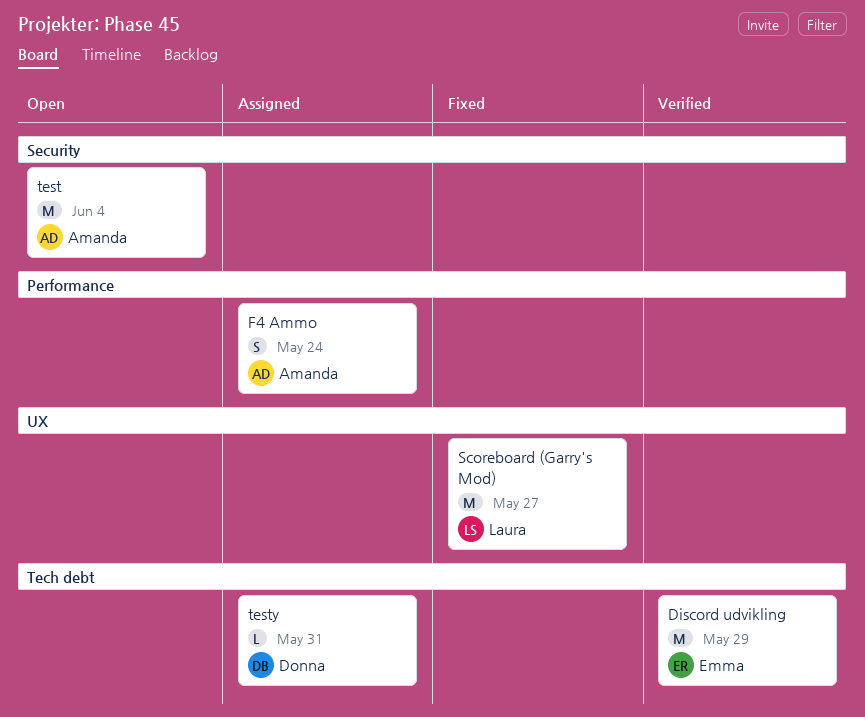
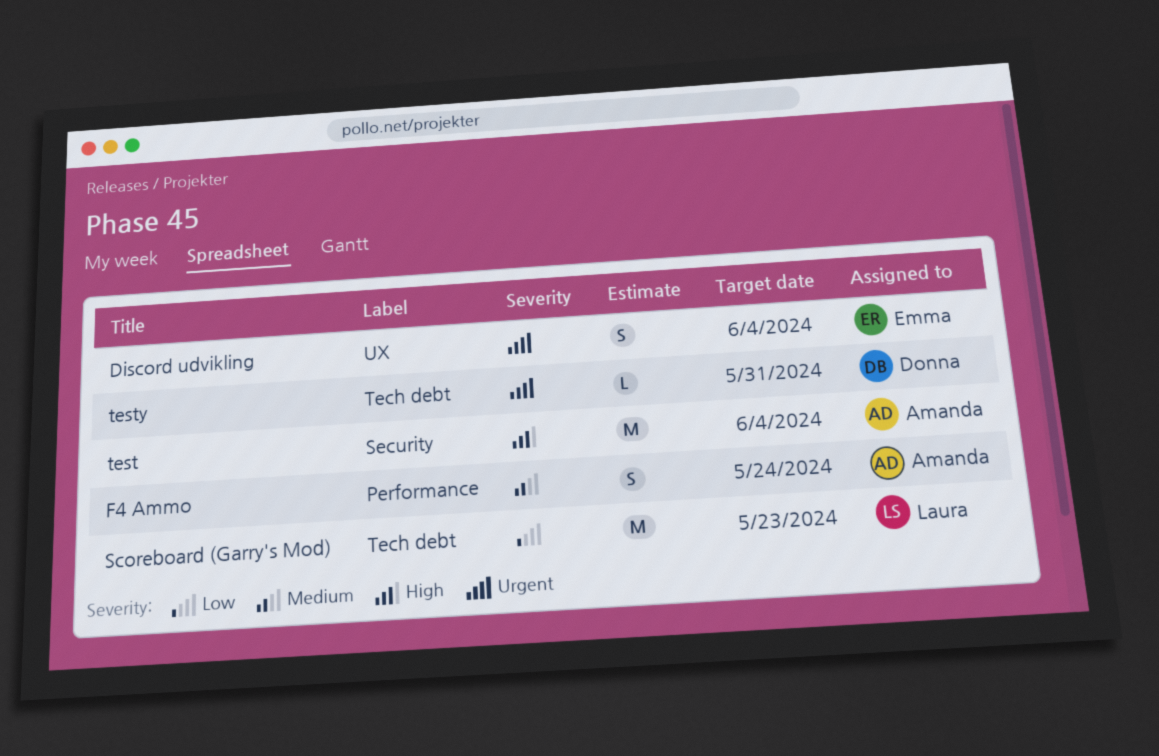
Discord udvikling, label: Tech debt -> UX
Discord udvikling, estimate: M -> S
Discord udvikling, due: May 29 -> Jun 4
Scoreboard (Garry's Mod), label: UX -> Tech debt
Scoreboard (Garry's Mod), due: May 27 -> May 23

